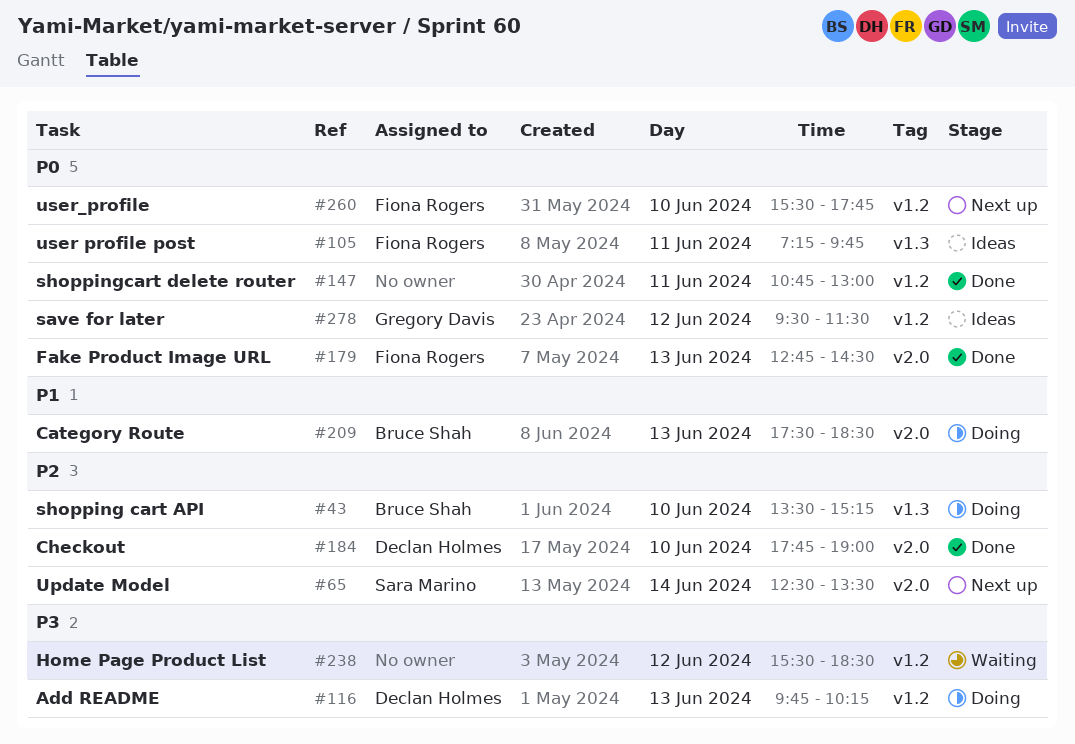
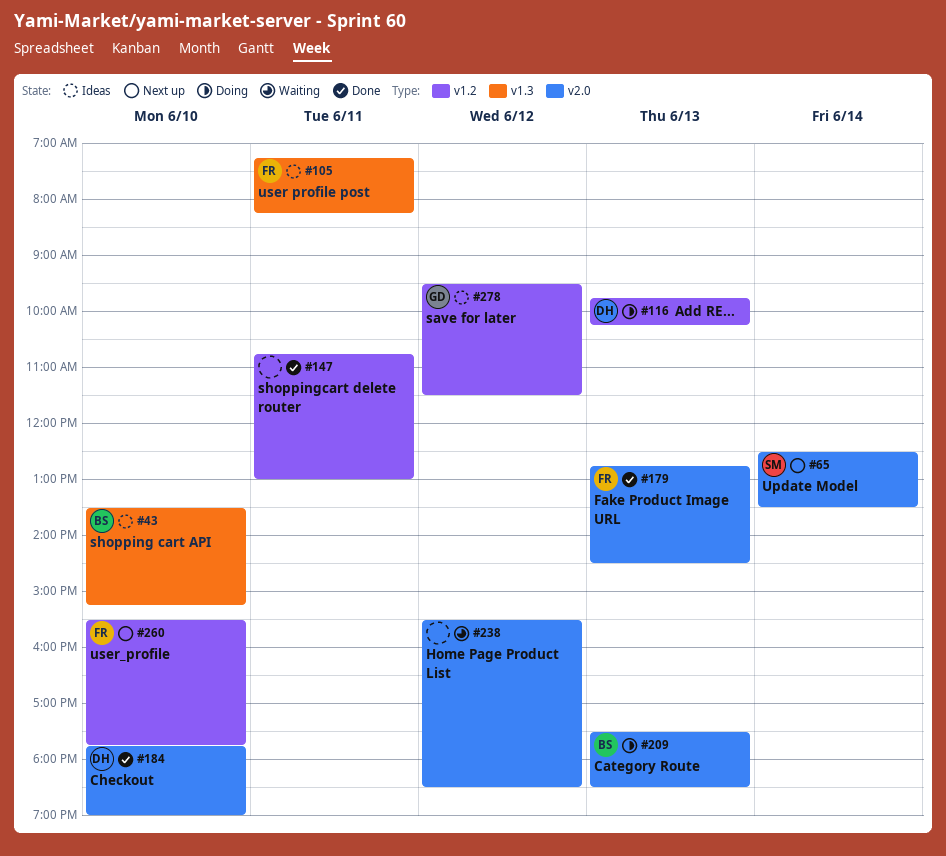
#43, status: Doing -> Ideas
#105, ends: 09:45 -> 08:15
#238, label: v1.2 -> v2.0

